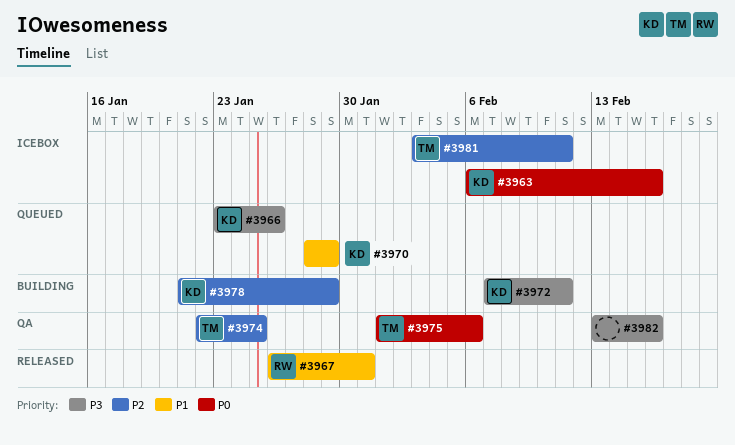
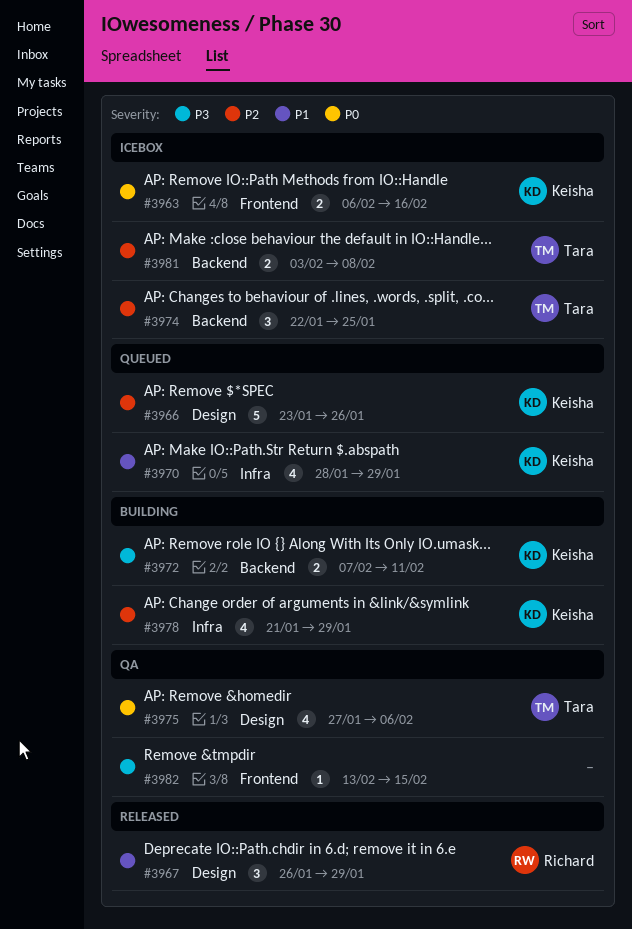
#3966, priority: P3 -> P2
#3967, due: Jan 31 -> Jan 29
#3974, status: QA -> Icebox
#3975, start: Feb 1 -> Jan 27
#3981, due: Feb 11 -> Feb 8
#3982, due: Feb 16 -> Feb 15

